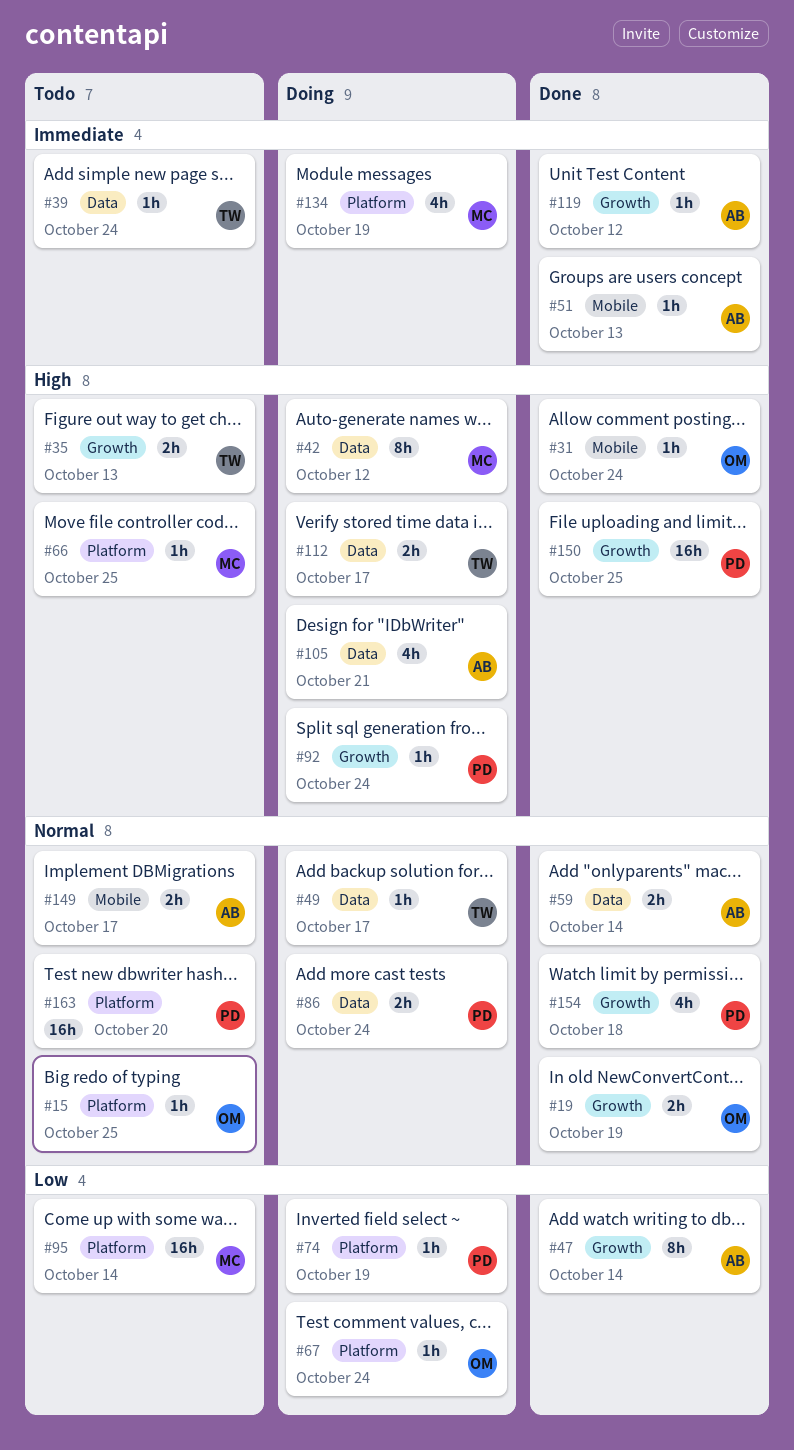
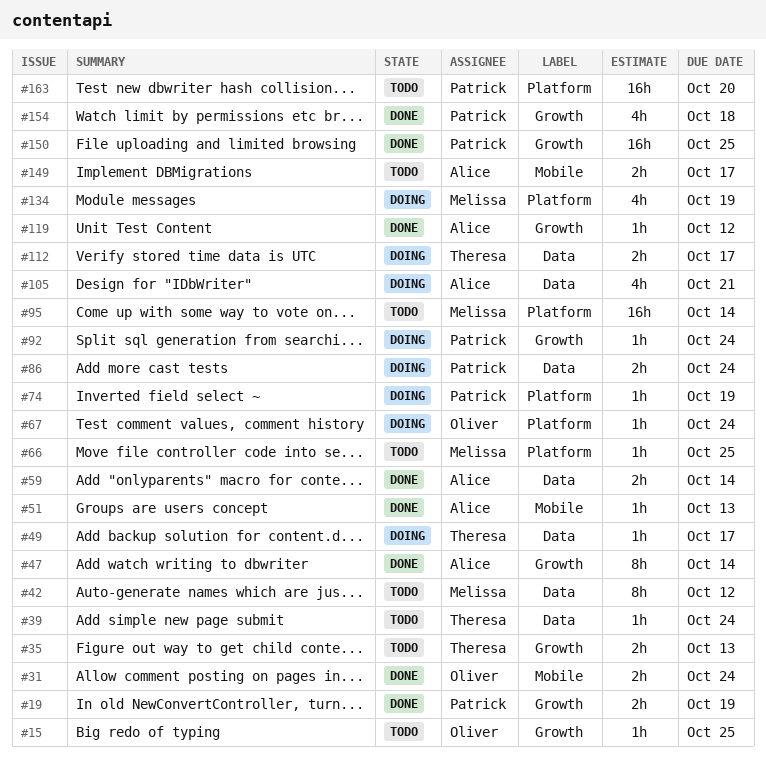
#15, label: Platform -> Growth
#19, owner: Oliver -> Patrick
#31, estimate: 1h -> 2h
#42, status: Doing -> Todo

